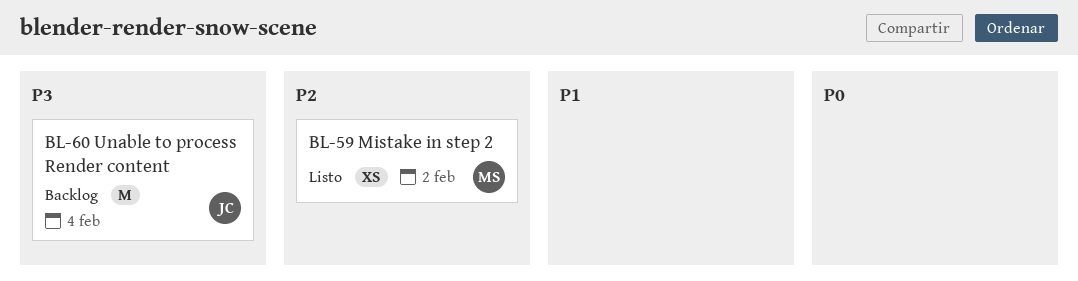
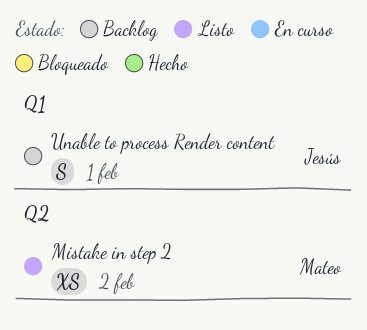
Unable to process Render content, estimate: M -> S
Unable to process Render content, due: Feb 4 -> Feb 1

